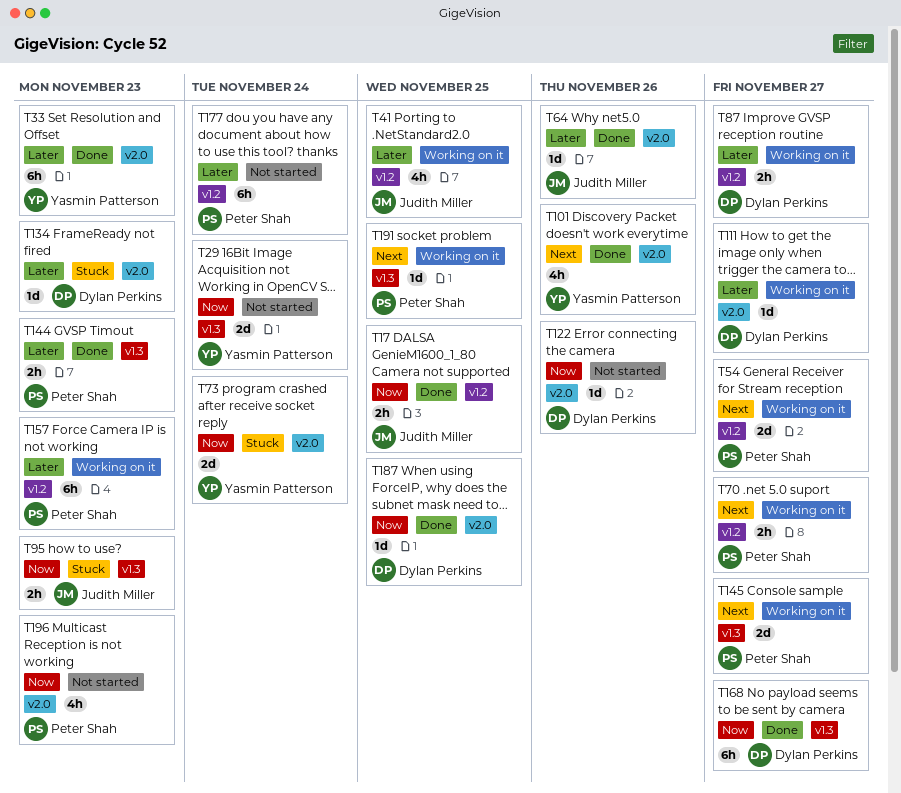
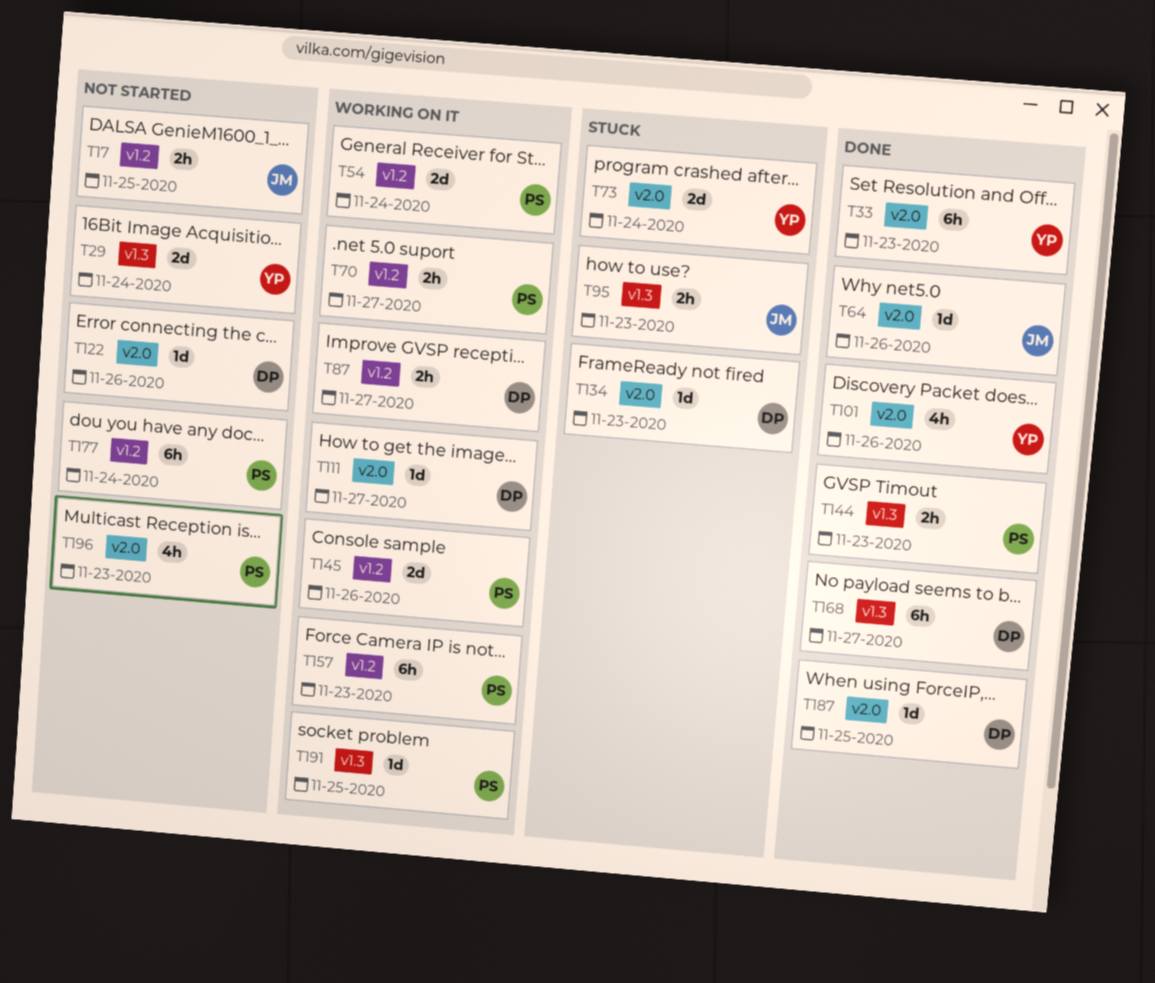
T17, status: Done -> Not started
T41: present -> none
T54, due: Nov 27 -> Nov 24
T145, label: v1.3 -> v1.2
T145, due: Nov 27 -> Nov 26

